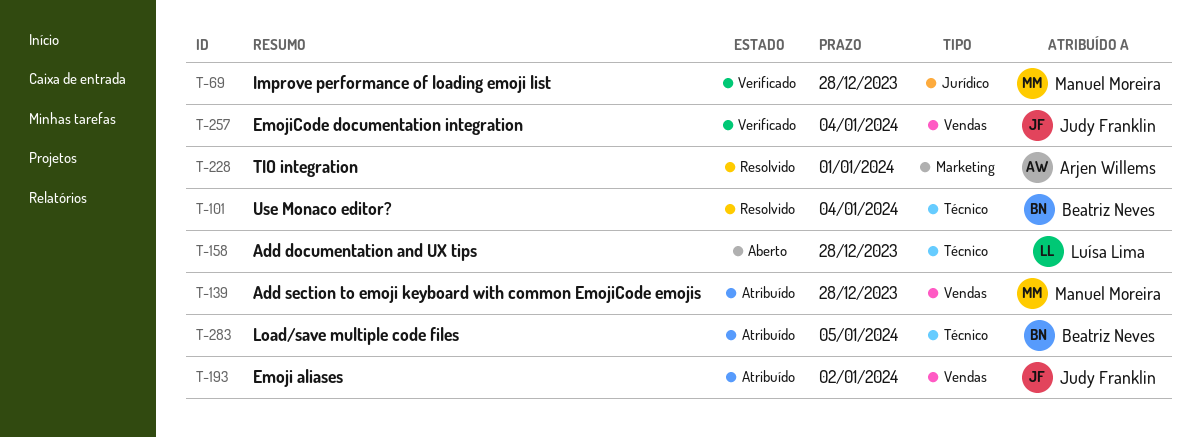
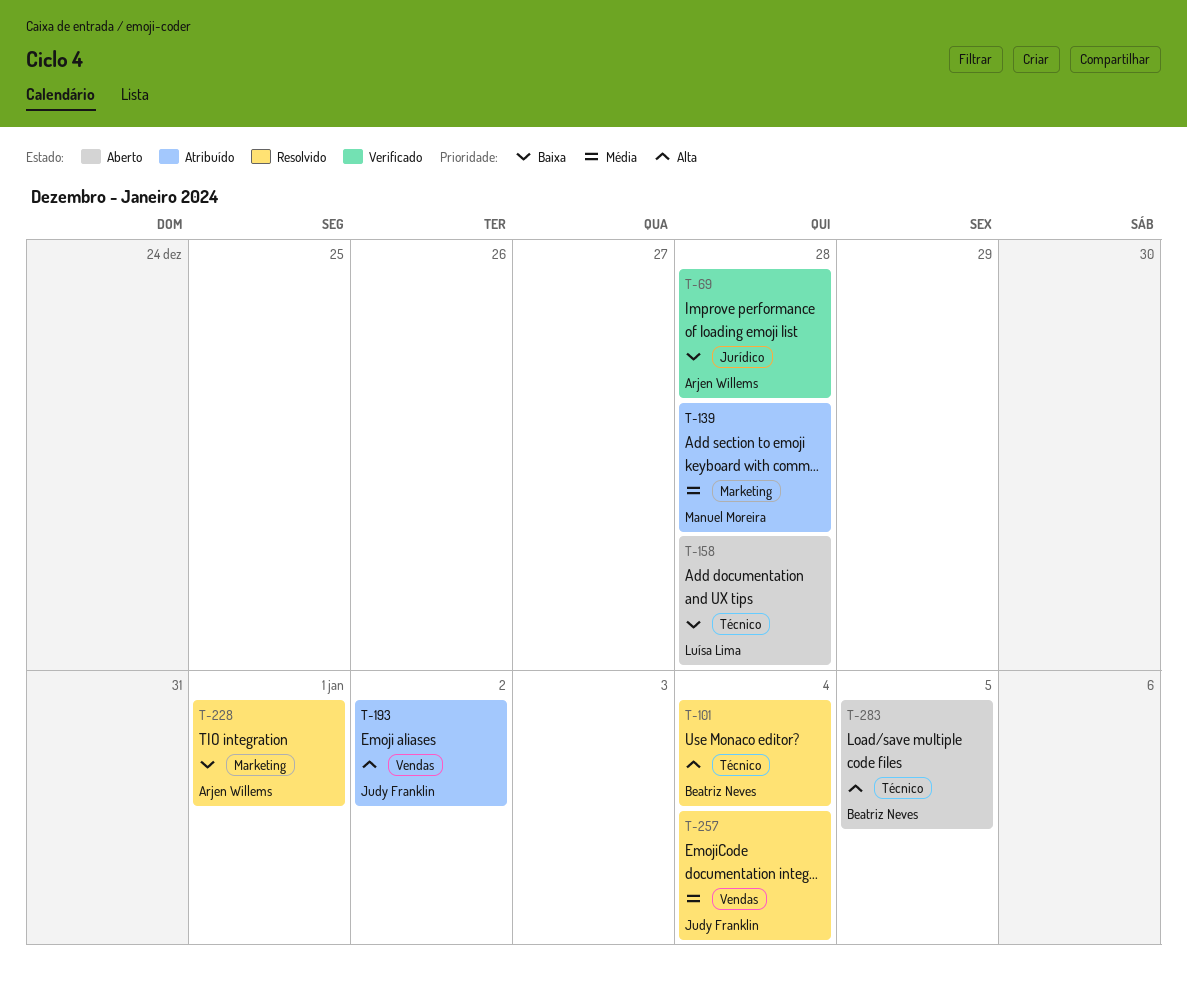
T-69, owner: Manuel Moreira -> Arjen Willems
T-139, label: Vendas -> Marketing
T-257, status: Verificado -> Resolvido
T-283, status: Atribuído -> Aberto

